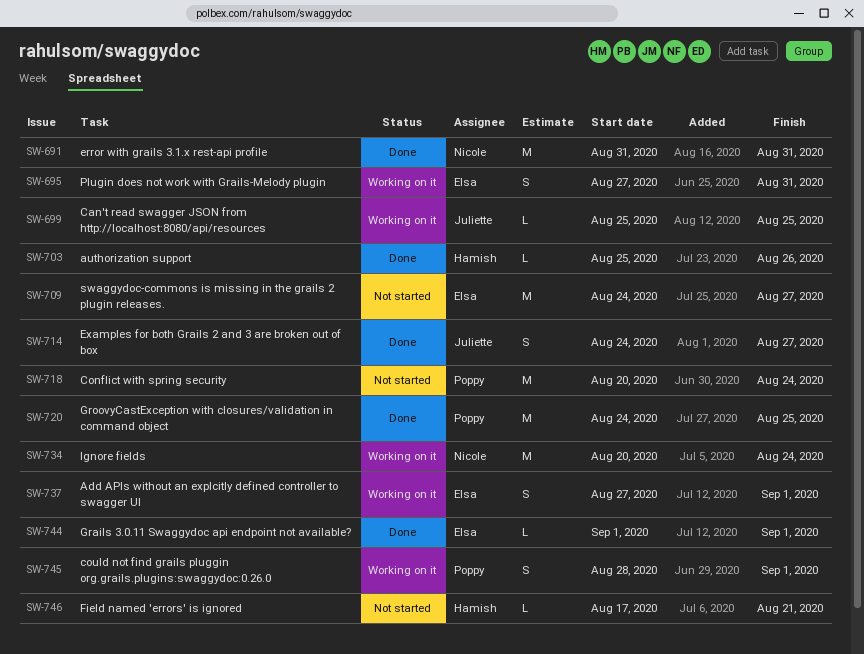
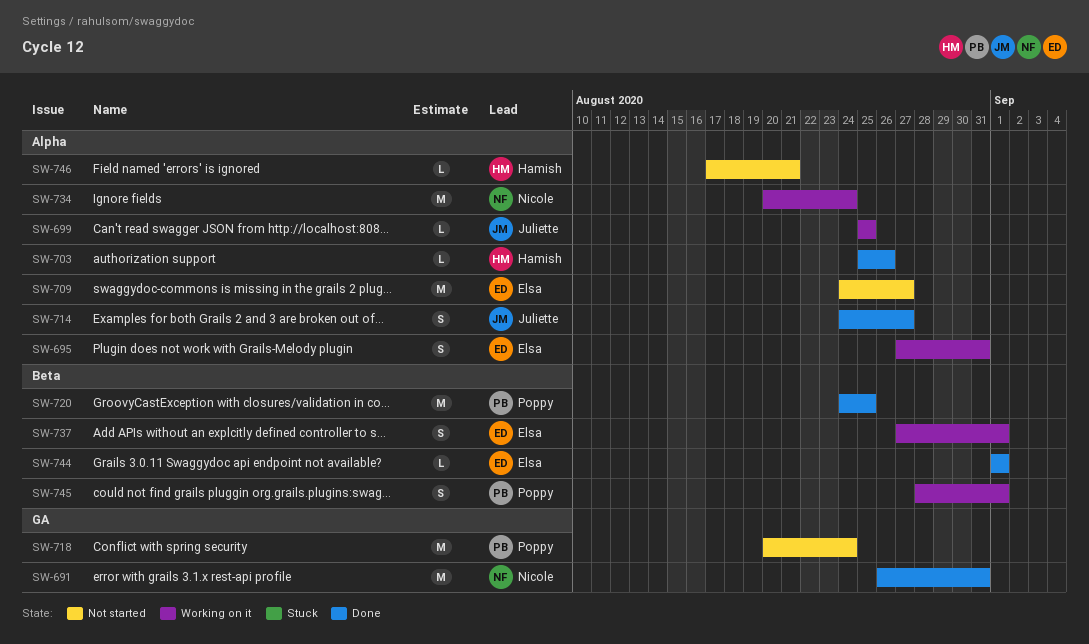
SW-691, start: Aug 31 -> Aug 26

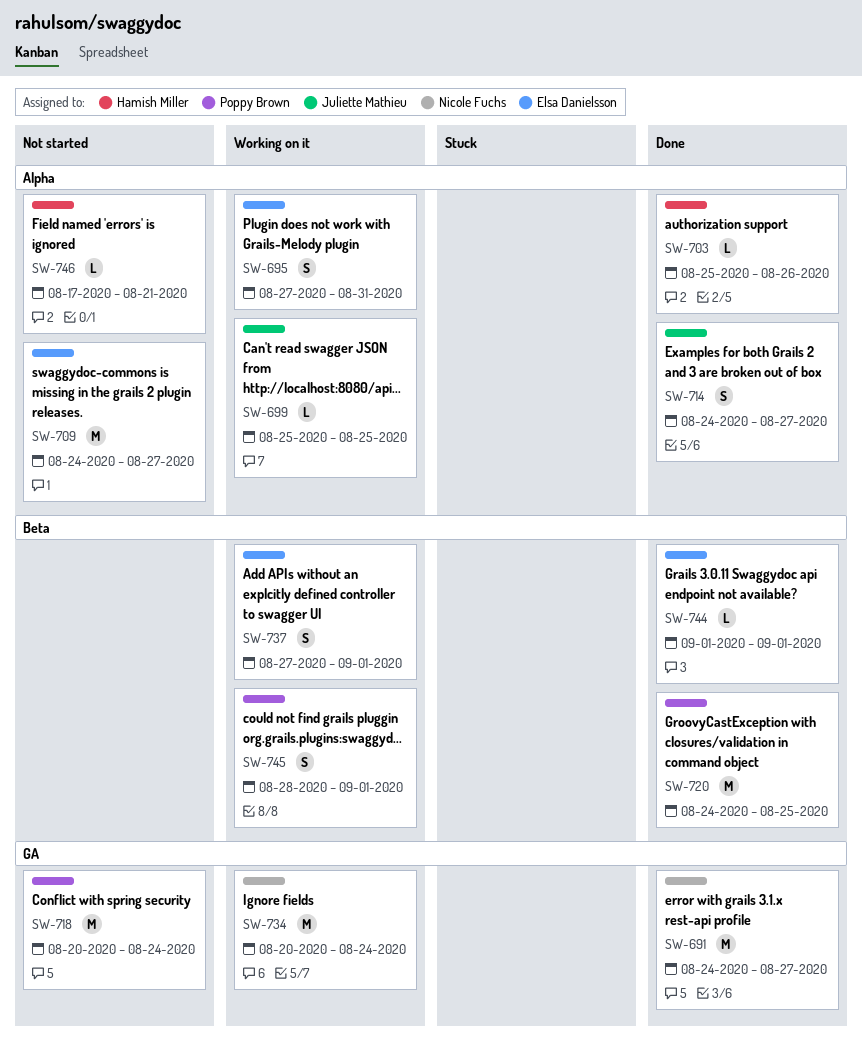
SW-691, start: Aug 26 -> Aug 24
SW-691, due: Aug 31 -> Aug 27
SW-734, label: Alpha -> GA

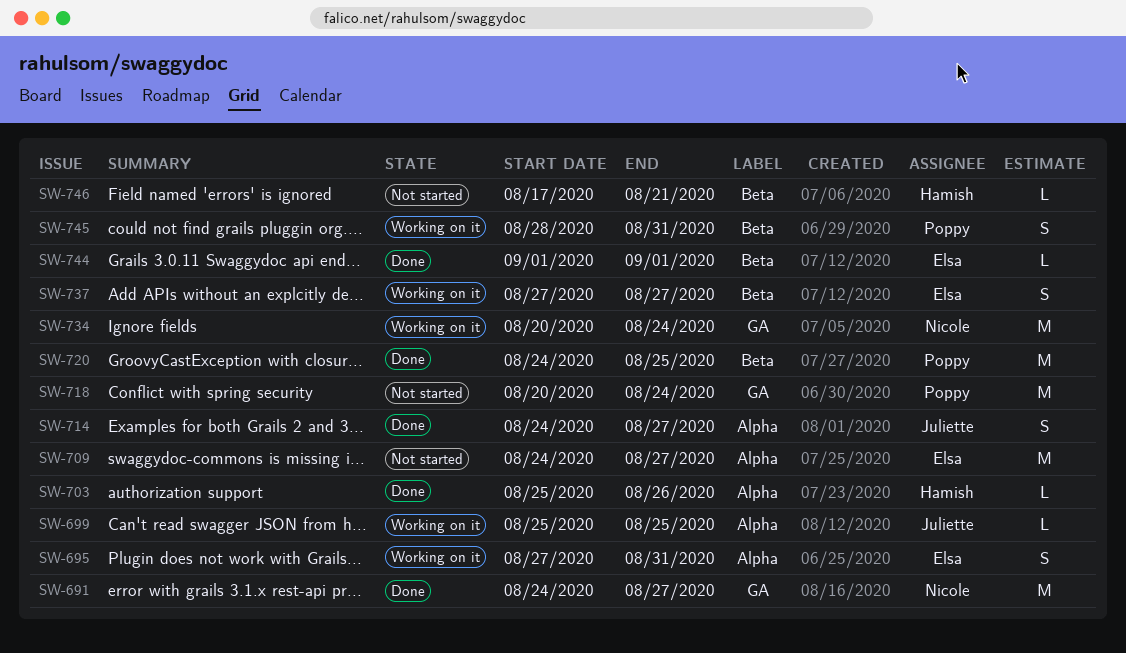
SW-737, due: Sep 1 -> Aug 27
SW-745, due: Sep 1 -> Aug 31
SW-746, label: Alpha -> Beta

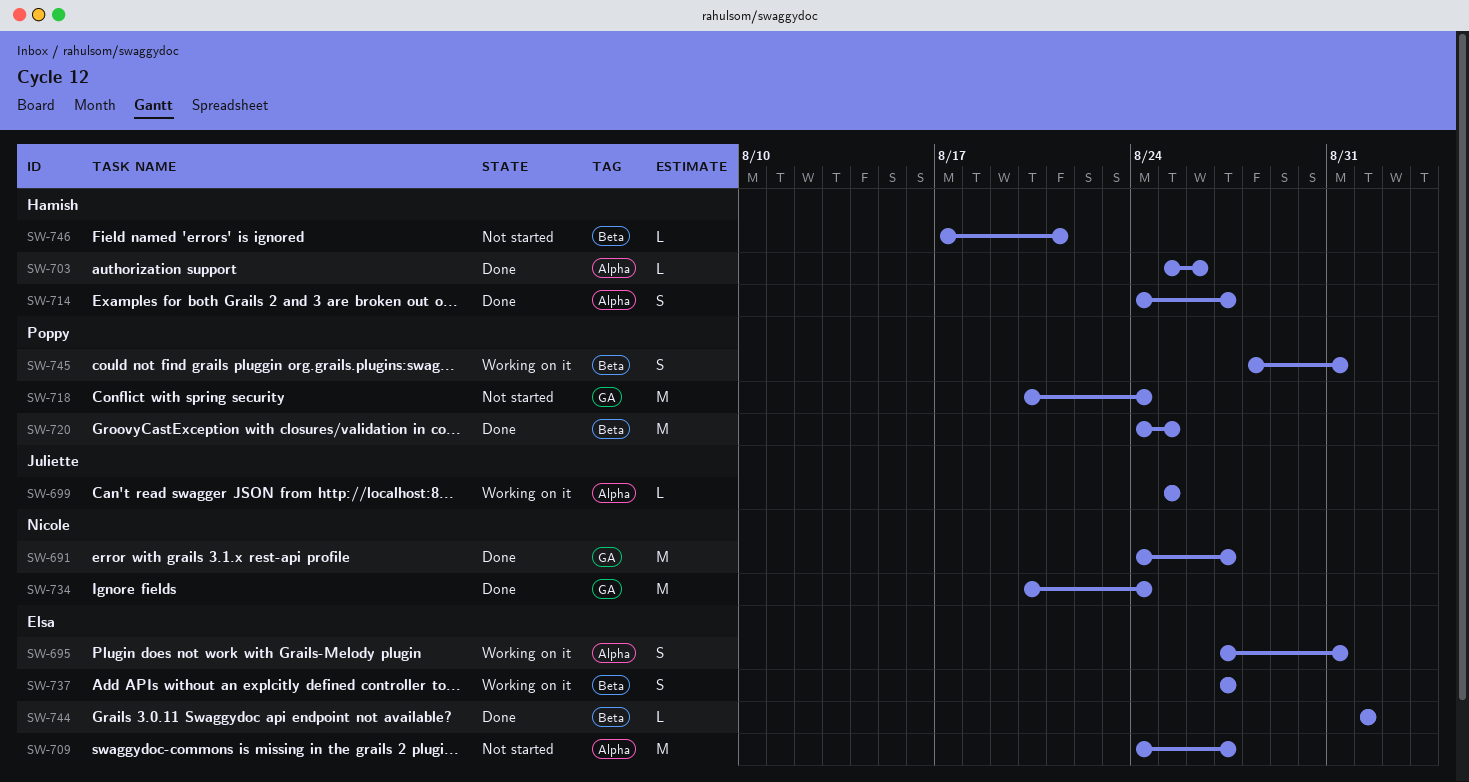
SW-714, owner: Juliette -> Hamish
SW-734, status: Working on it -> Done

